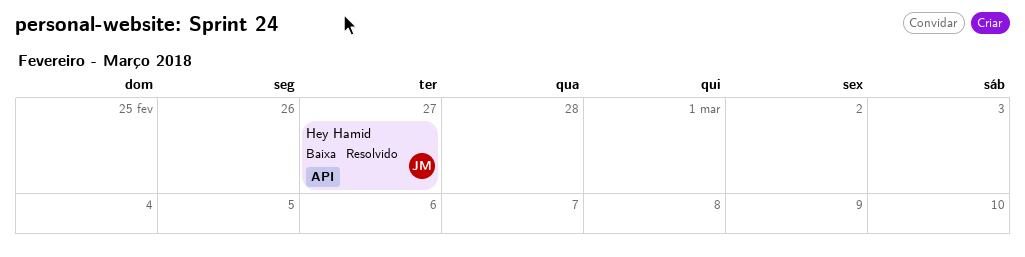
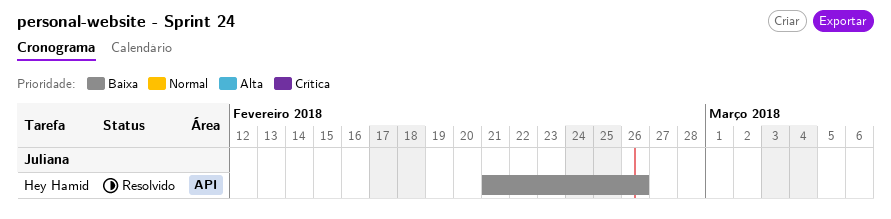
Hey Hamid, due: Feb 27 -> Feb 26

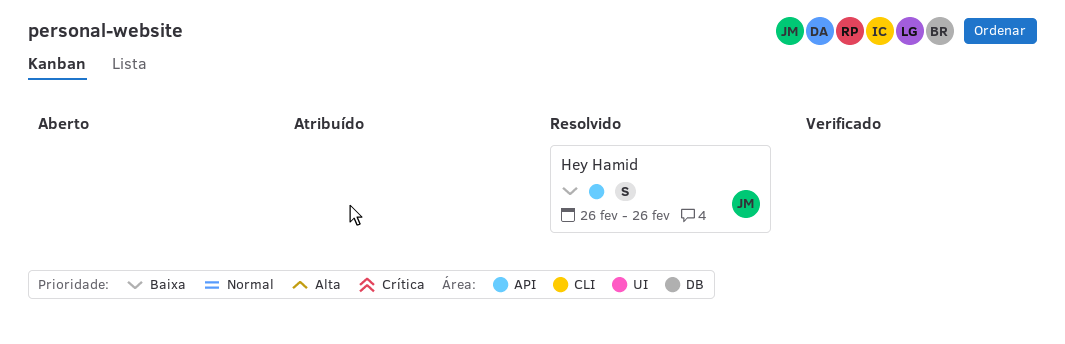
Hey Hamid, start: Feb 21 -> Feb 26

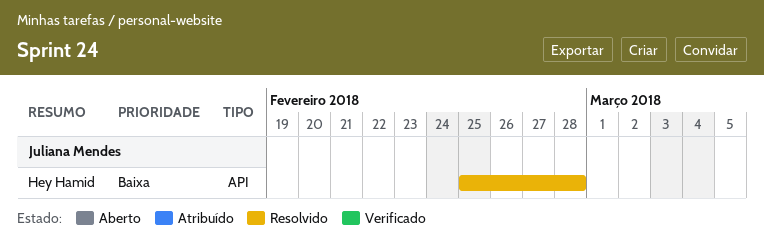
Hey Hamid, start: Feb 26 -> Feb 25
Hey Hamid, due: Feb 26 -> Feb 28

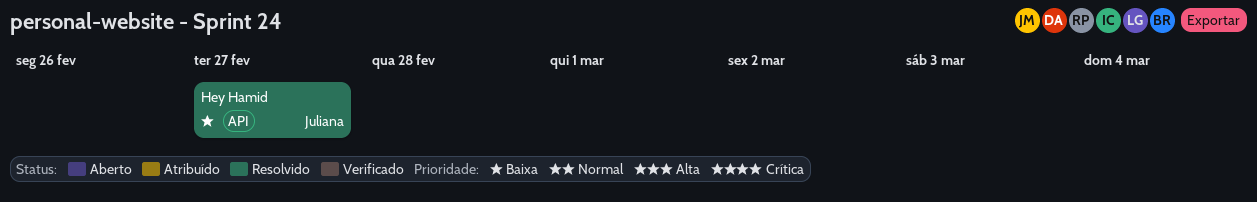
Hey Hamid, due: Feb 28 -> Feb 27

